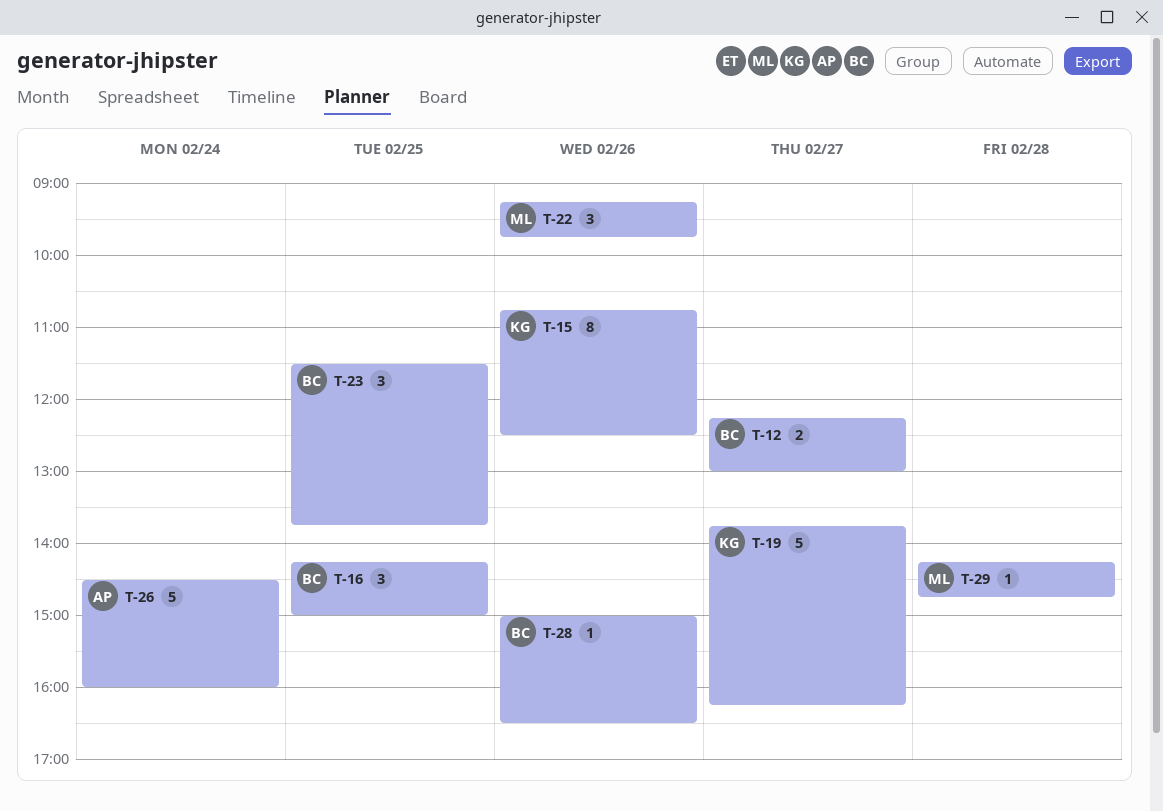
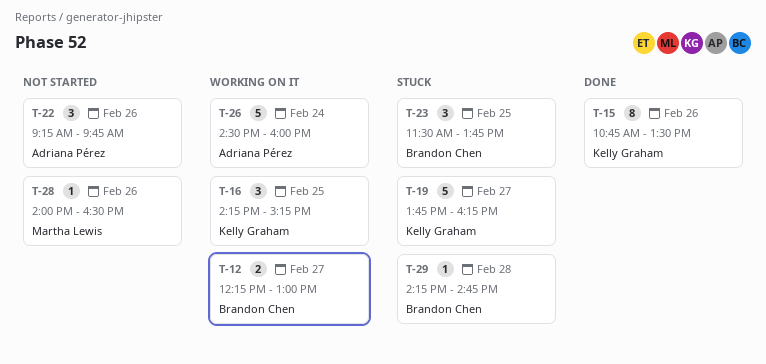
T-15, ends: 12:30 -> 13:30
T-16, owner: Brandon Chen -> Kelly Graham
T-16, ends: 15:00 -> 15:15
T-22, owner: Martha Lewis -> Adriana Pérez
T-28, owner: Brandon Chen -> Martha Lewis
T-28, begins: 15:00 -> 14:00
T-29, owner: Martha Lewis -> Brandon Chen

